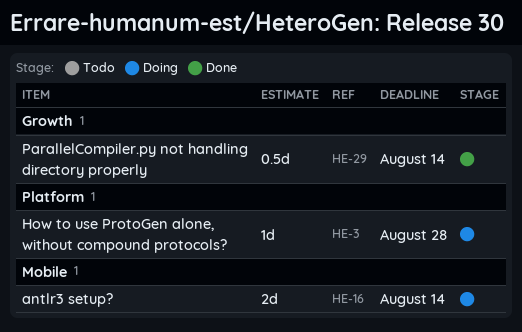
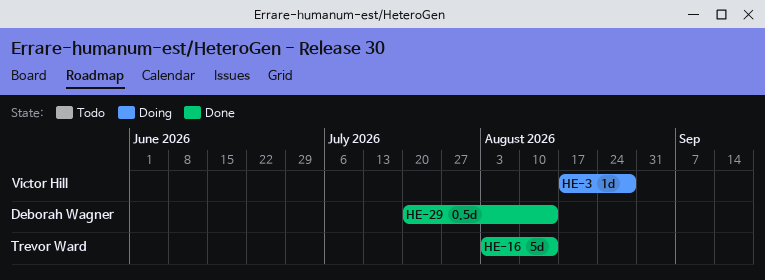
HE-16, status: Doing -> Done
HE-16, estimate: 2d -> 5d

